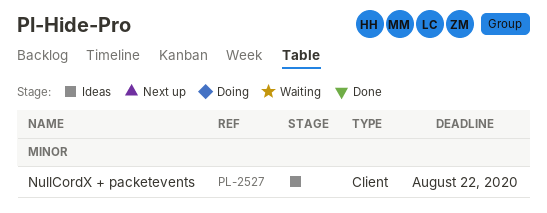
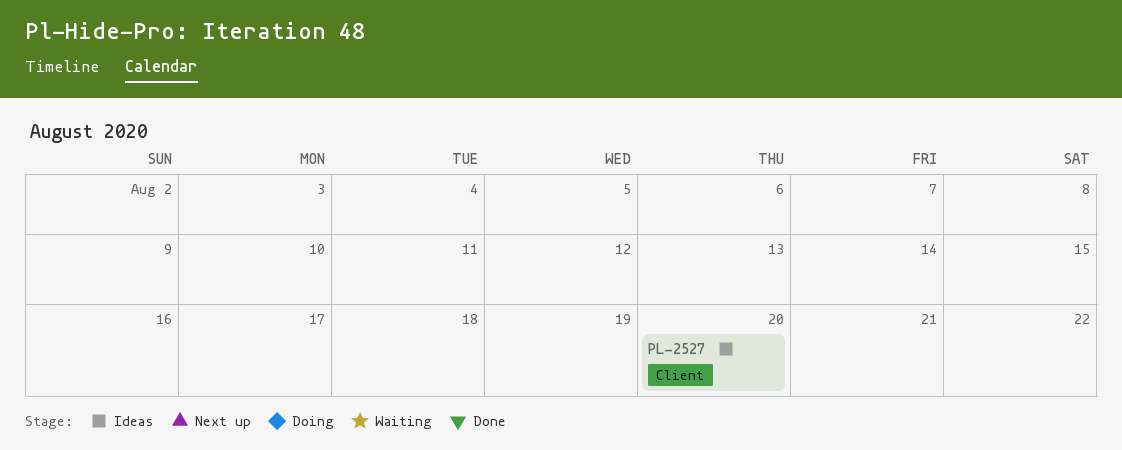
PL-2527, due: Aug 22 -> Aug 20

